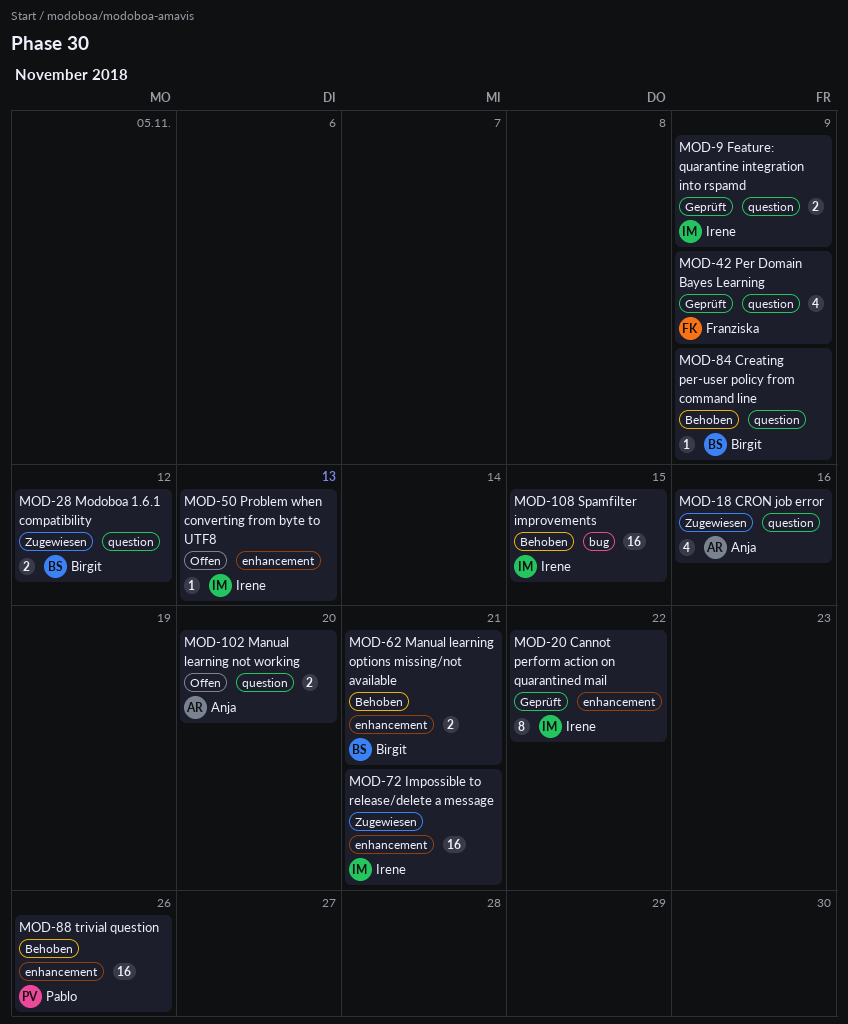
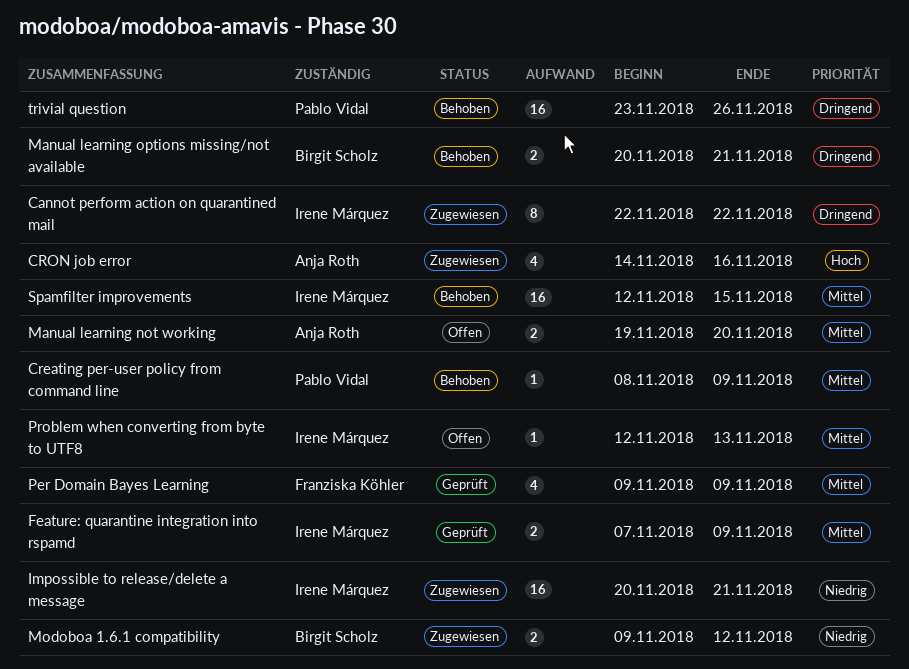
Cannot perform action on quarantined mail, status: Geprüft -> Zugewiesen
Creating per-user policy from command line, owner: Birgit Scholz -> Pablo Vidal

